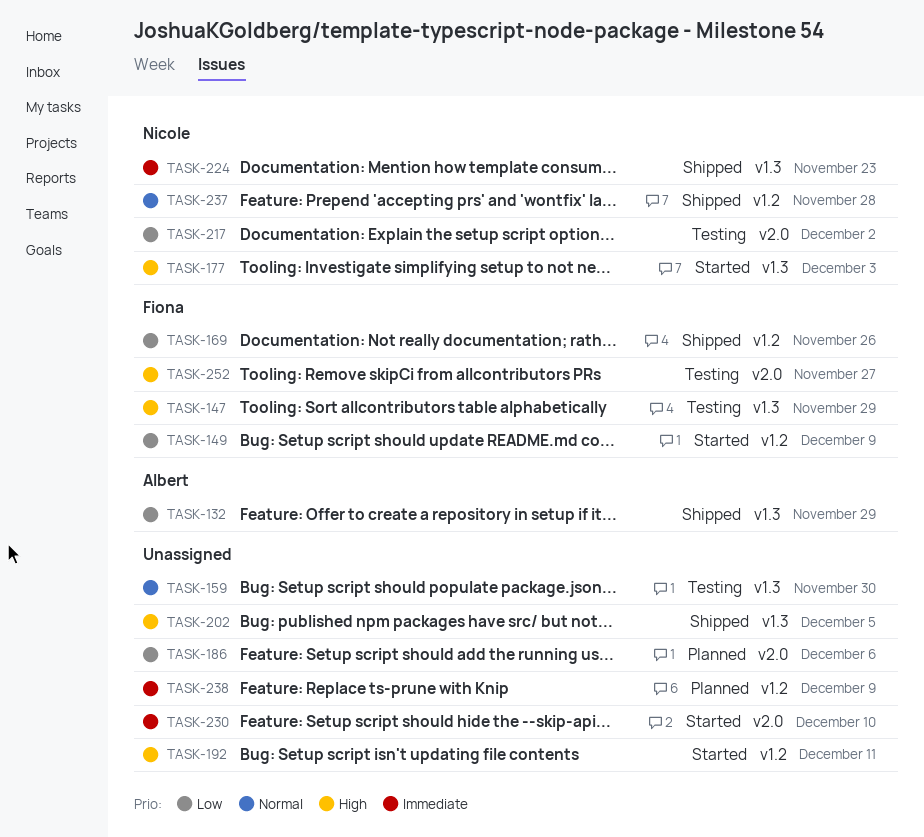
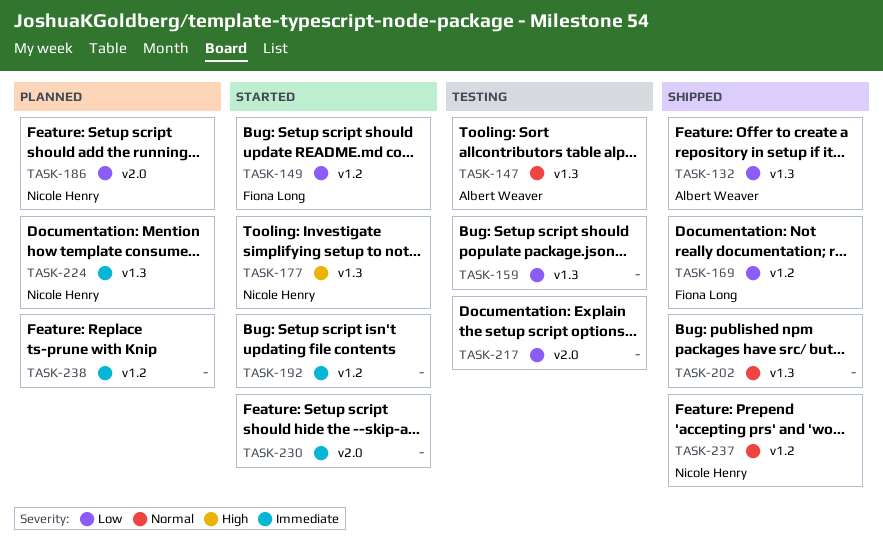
TASK-147, owner: Fiona Long -> Albert Weaver
TASK-147, priority: High -> Normal
TASK-159, priority: Normal -> Low
TASK-186, owner: none -> Nicole Henry
TASK-192, priority: High -> Immediate
TASK-202, priority: High -> Normal
TASK-217, owner: Nicole Henry -> none
TASK-224, status: Shipped -> Planned
TASK-252: present -> none

